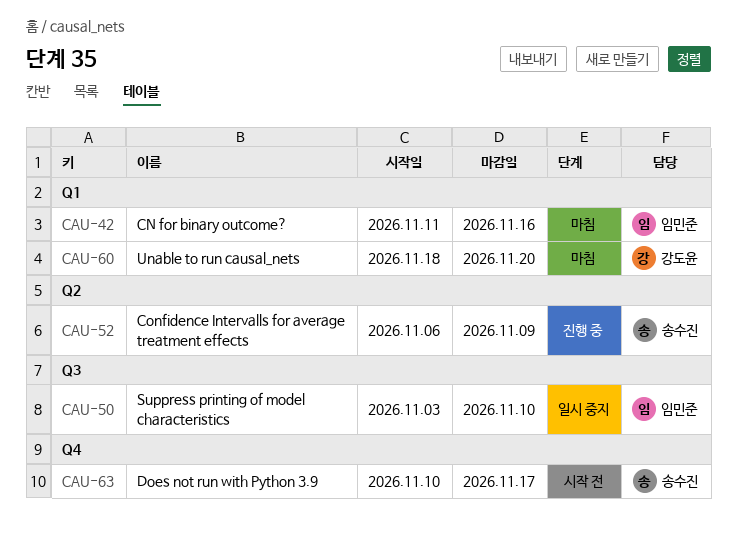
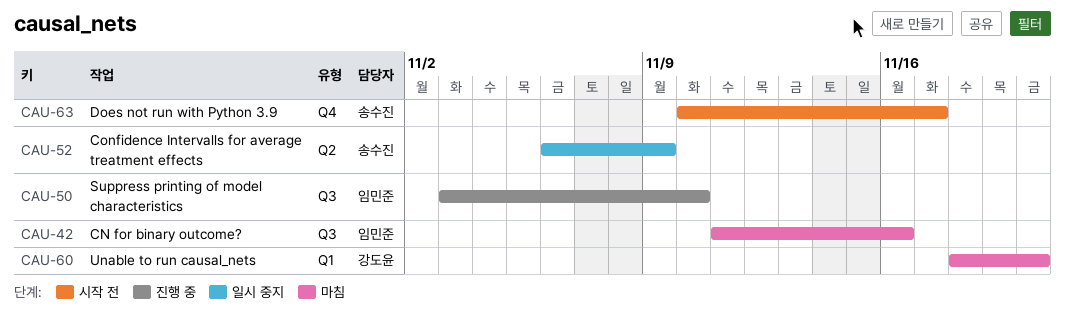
CAU-42, label: Q1 -> Q3
CAU-50, status: 일시 중지 -> 진행 중
CAU-52, status: 진행 중 -> 일시 중지

